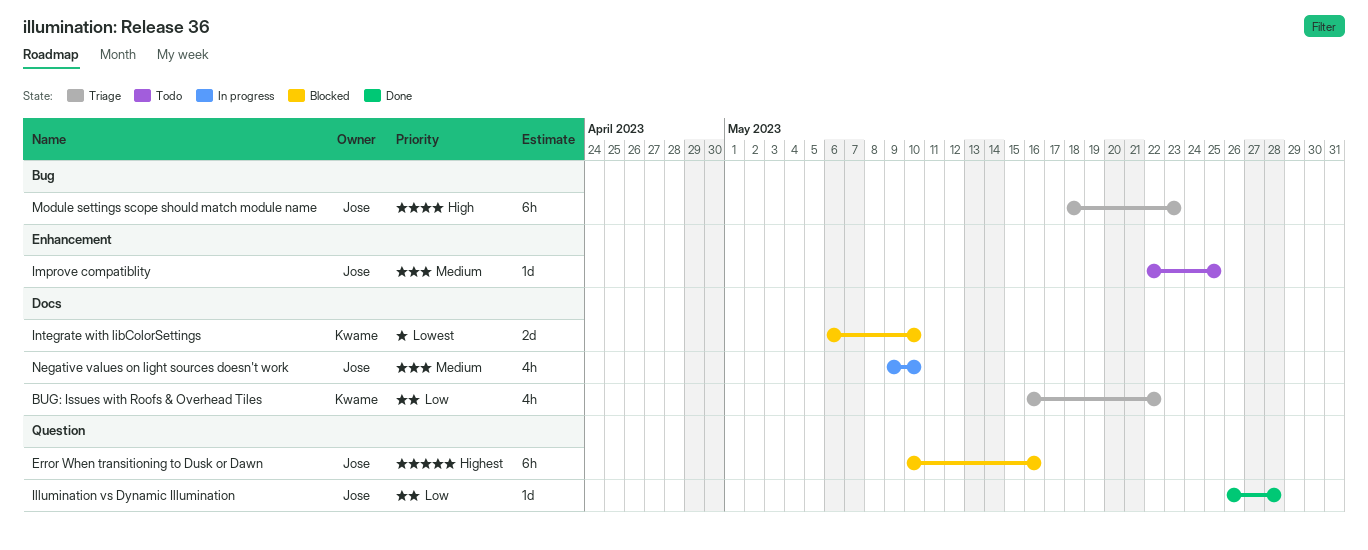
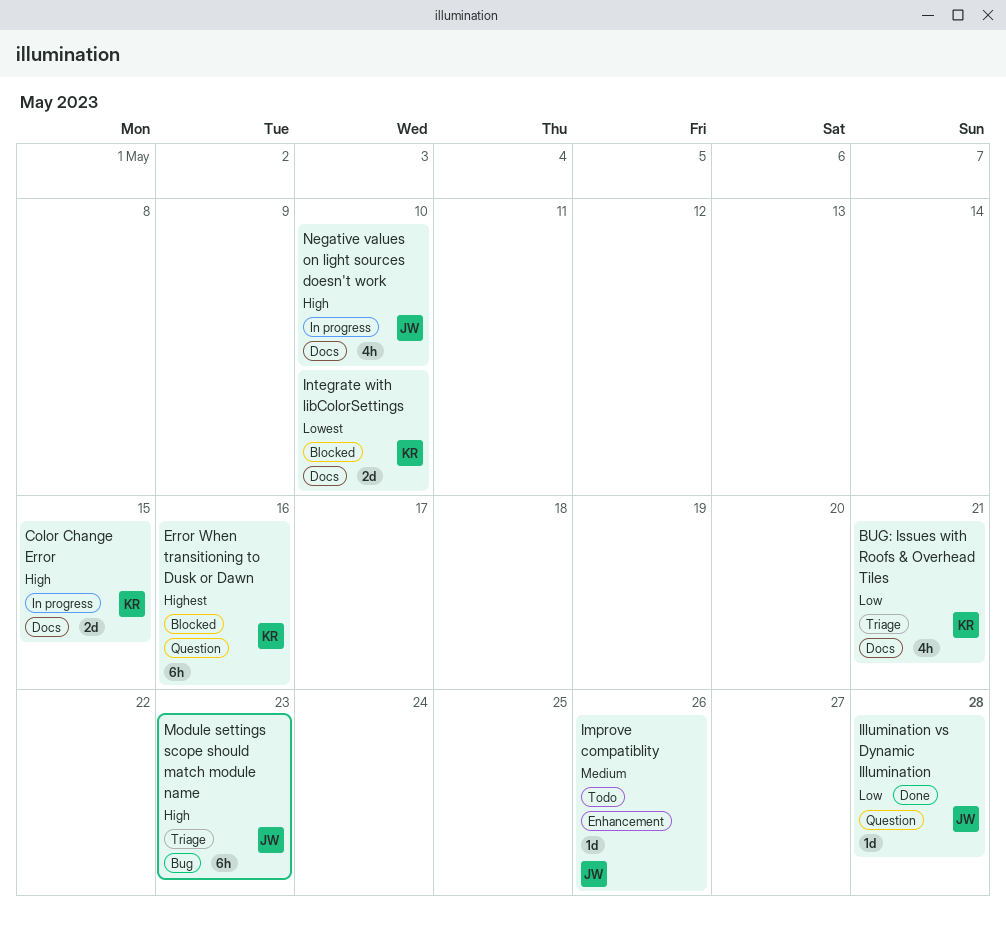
BUG: Issues with Roofs & Overhead Tiles, due: May 22 -> May 21
Color Change Error: none -> present
Error When transitioning to Dusk or Dawn, owner: Jose -> Kwame
Improve compatiblity, due: May 25 -> May 26
Negative values on light sources doesn't work, priority: Medium -> High

